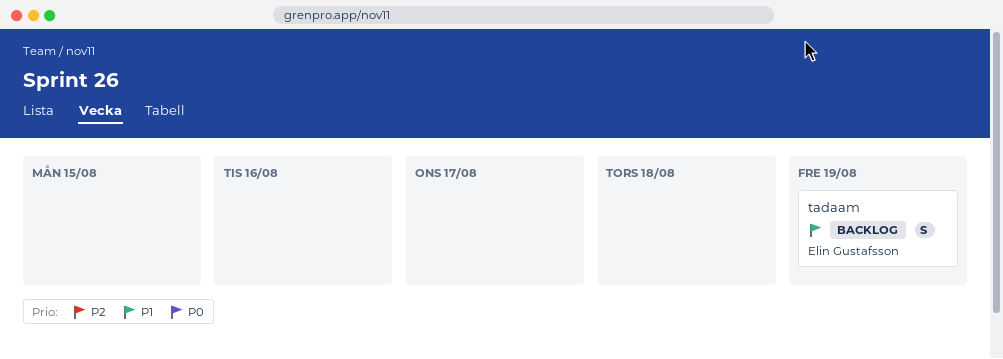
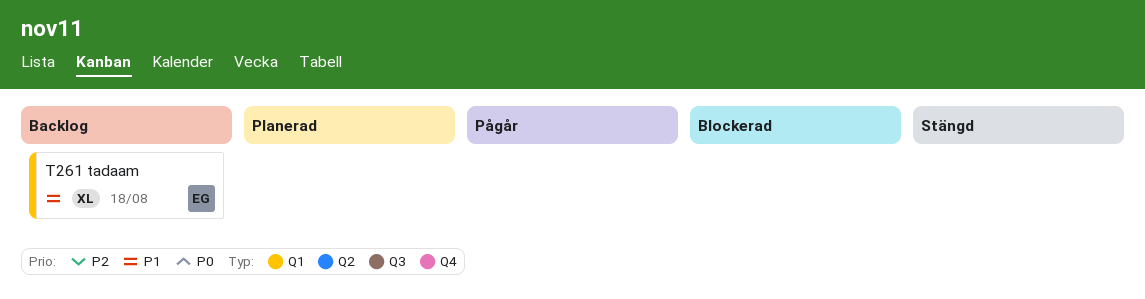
tadaam, estimate: S -> XL
tadaam, due: Aug 19 -> Aug 18

